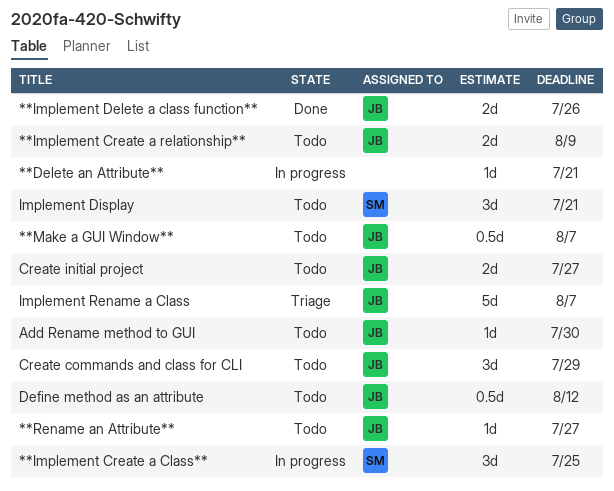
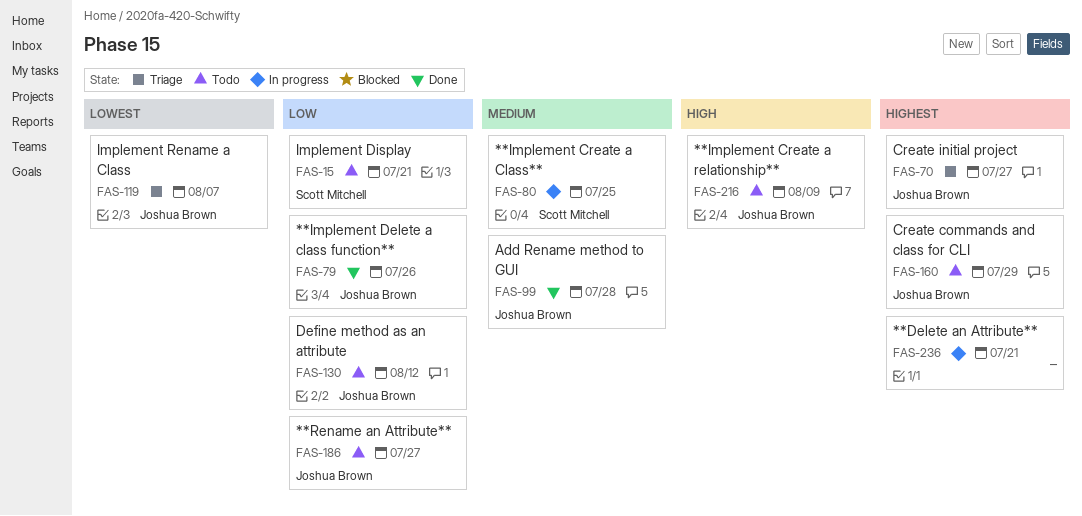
**Make a GUI Window**: present -> none
Add Rename method to GUI, status: Todo -> Done
Add Rename method to GUI, due: Jul 30 -> Jul 28
Create initial project, status: Todo -> Triage

